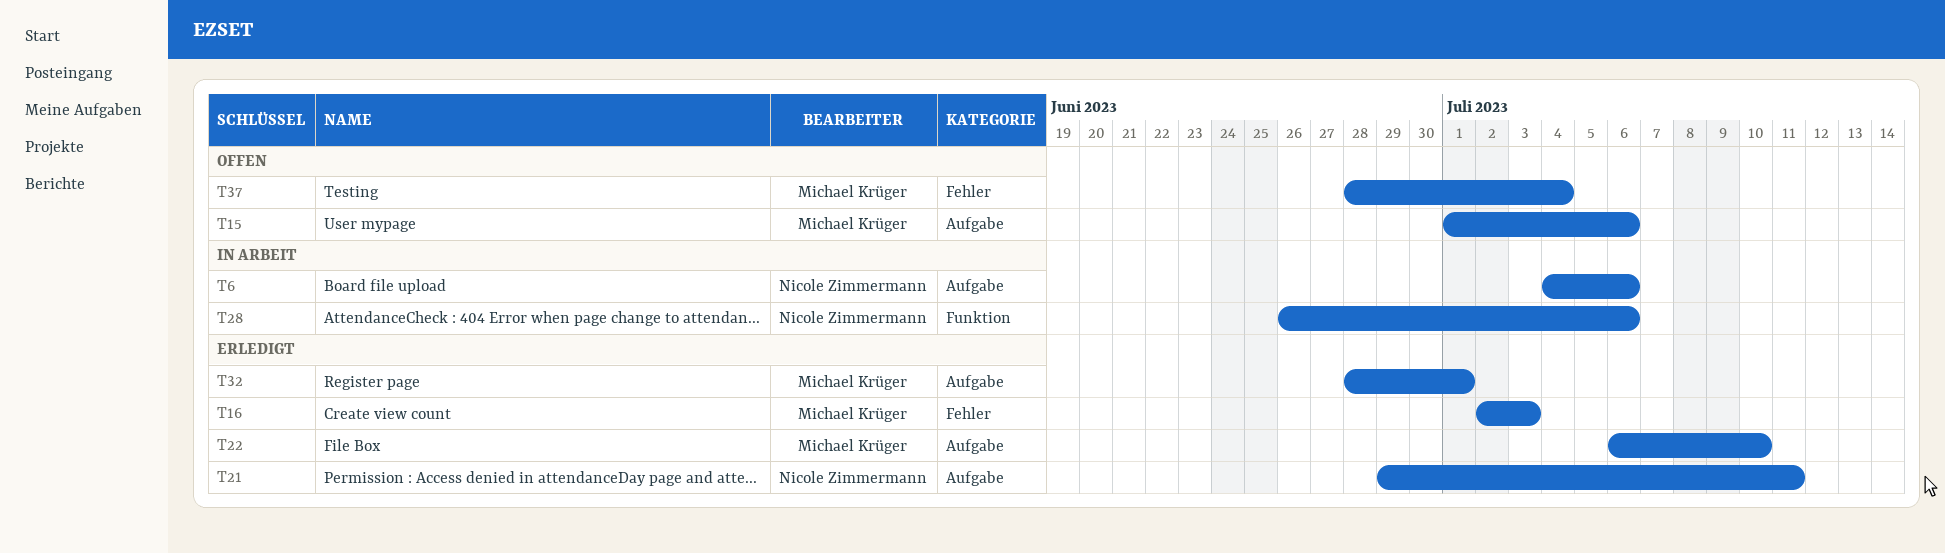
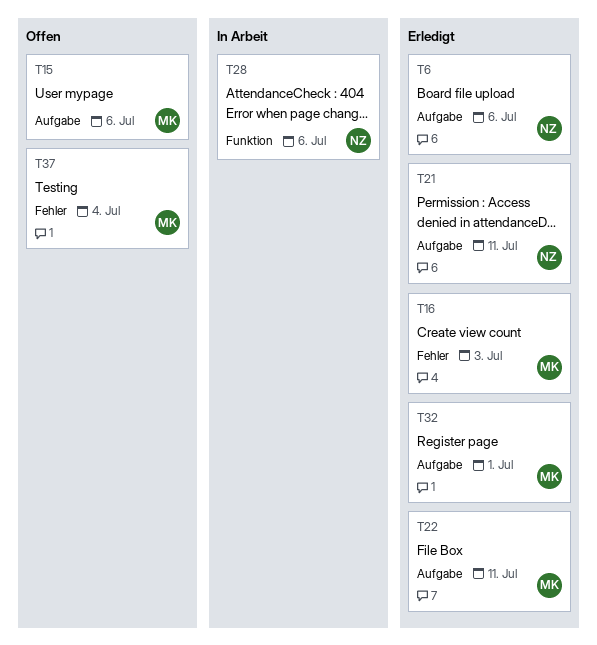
T6, status: In Arbeit -> Erledigt
T22, due: Jul 10 -> Jul 11

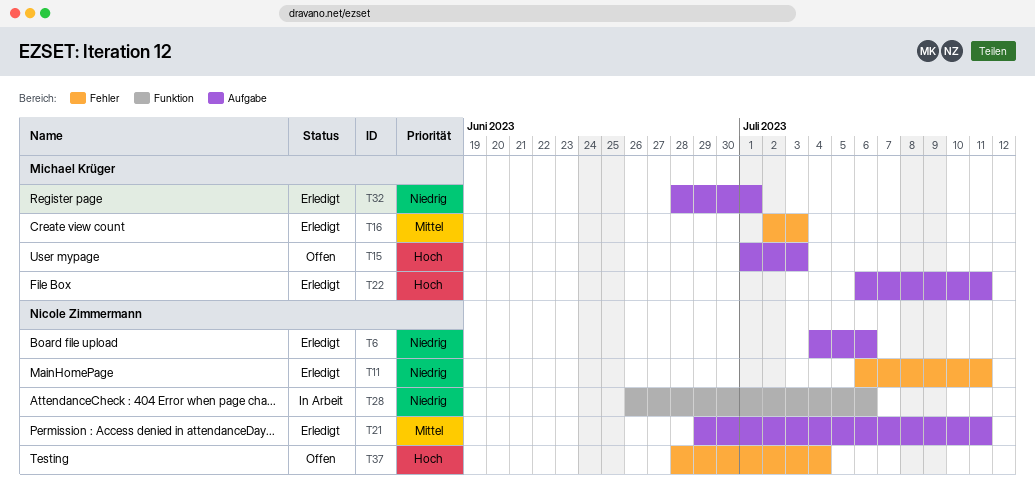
T11: none -> present
T15, due: Jul 6 -> Jul 3
T37, owner: Michael Krüger -> Nicole Zimmermann

